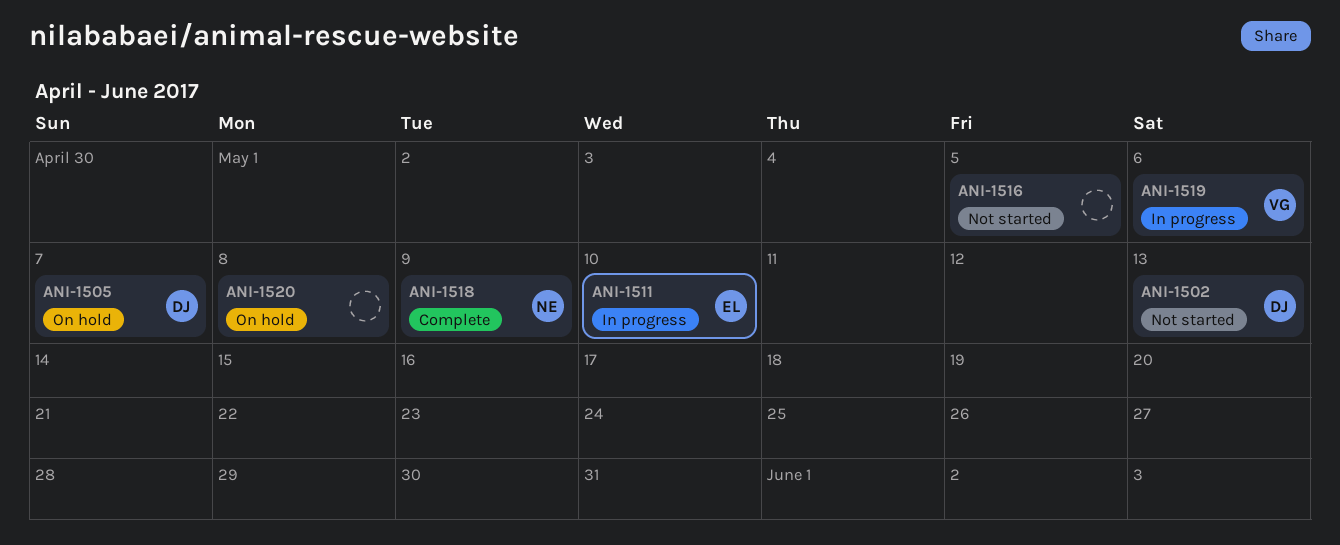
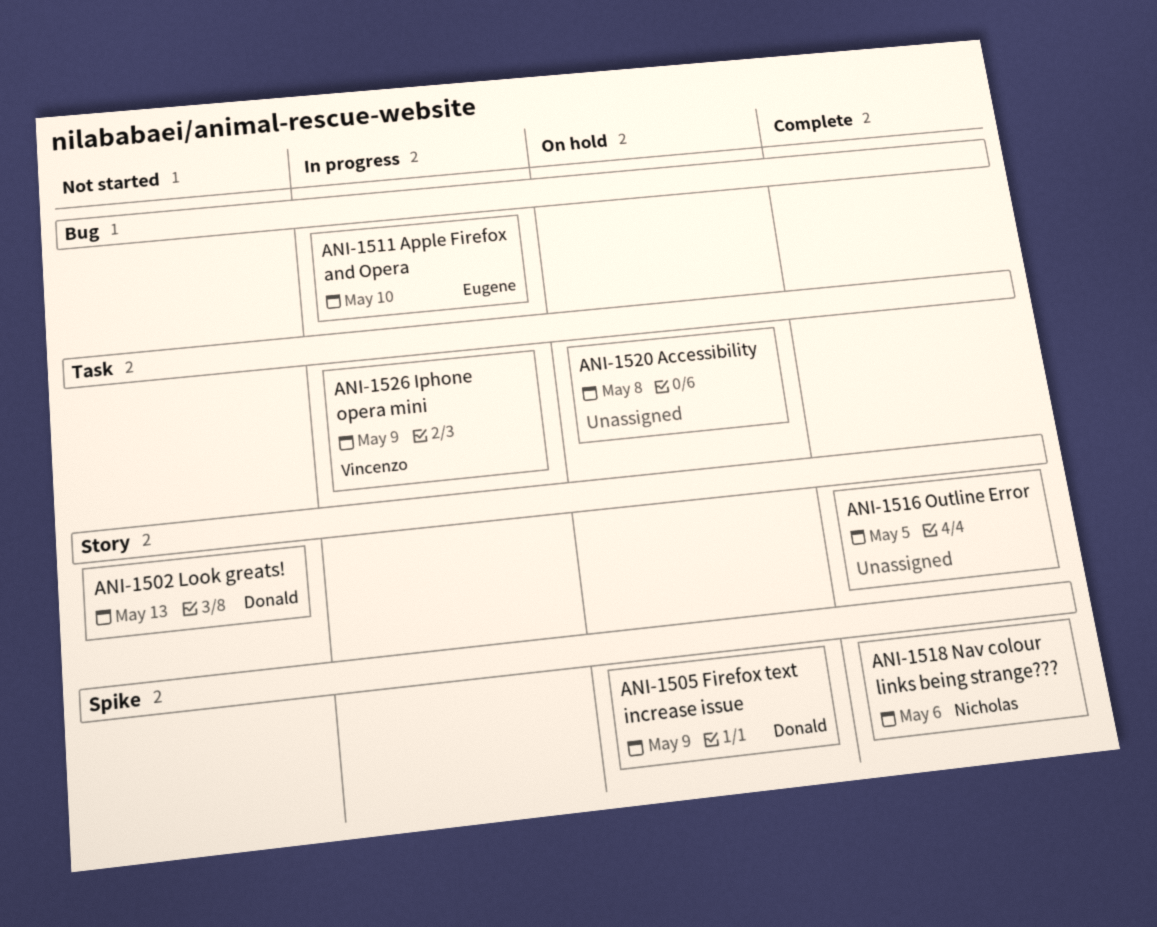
ANI-1505, due: May 7 -> May 9
ANI-1516, status: Not started -> Complete
ANI-1518, due: May 9 -> May 6
ANI-1519: present -> none
ANI-1526: none -> present

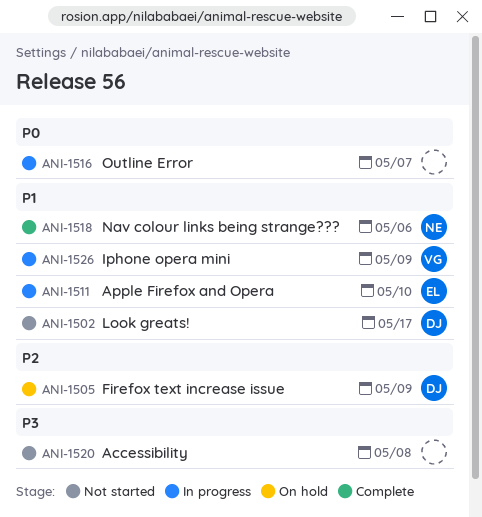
ANI-1502, due: May 13 -> May 17
ANI-1516, status: Complete -> In progress
ANI-1516, due: May 5 -> May 7
ANI-1520, status: On hold -> Not started

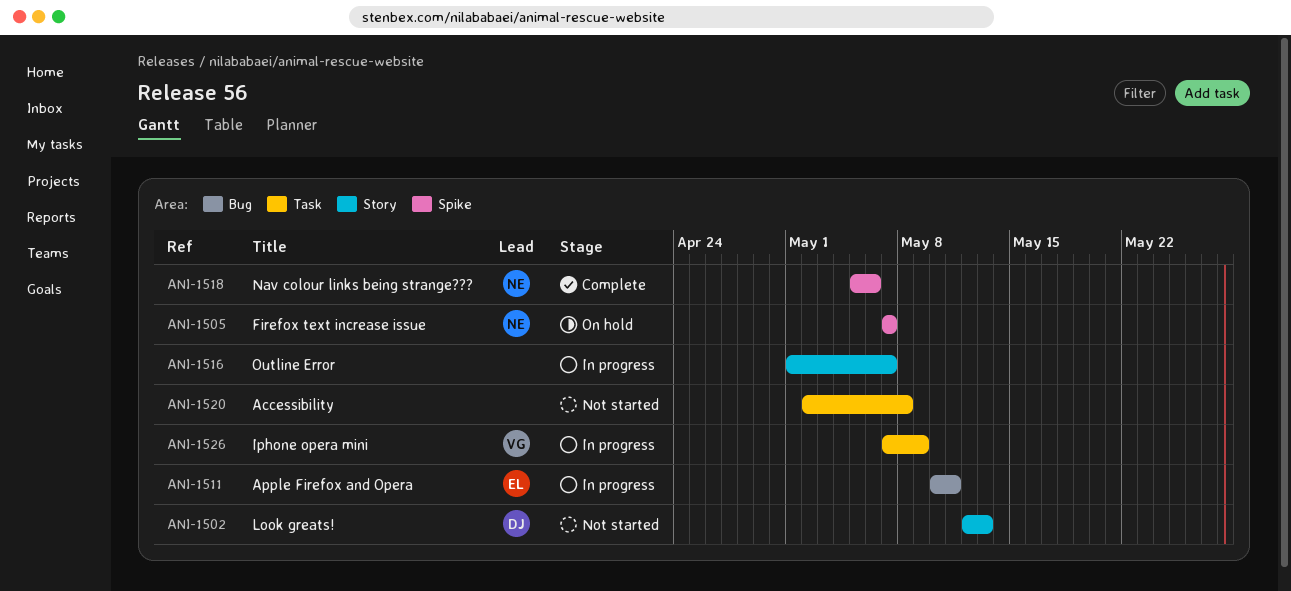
ANI-1502, due: May 17 -> May 13
ANI-1505, owner: DJ -> NE
ANI-1505, due: May 9 -> May 7
ANI-1511, due: May 10 -> May 11

